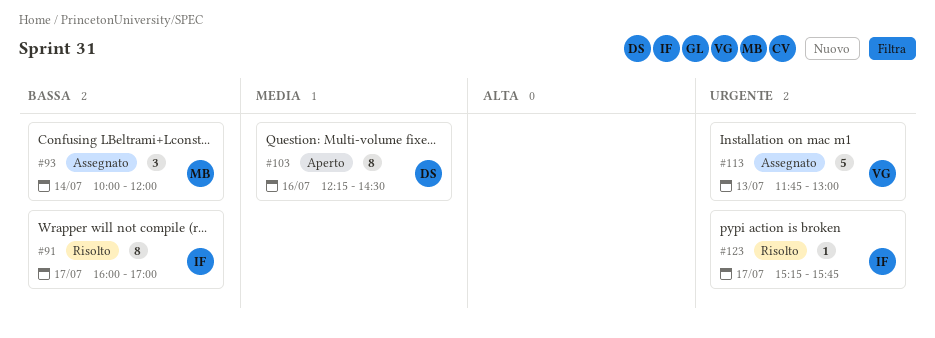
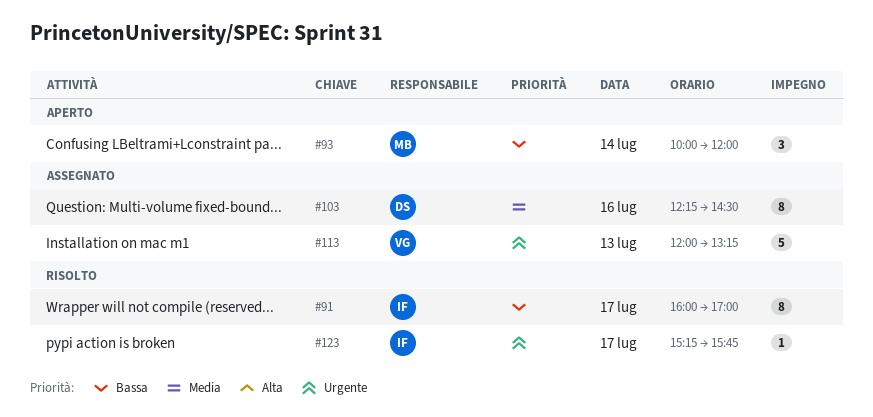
#93, status: Assegnato -> Aperto
#103, status: Aperto -> Assegnato
#113, begins: 11:45 -> 12:00
#113, ends: 13:00 -> 13:15

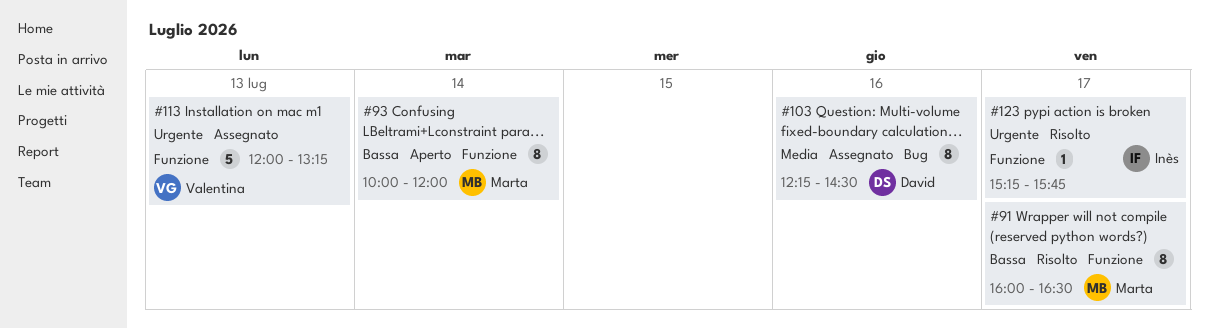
#91, owner: Inès -> Marta
#91, ends: 17:00 -> 16:30
#93, estimate: 3 -> 8

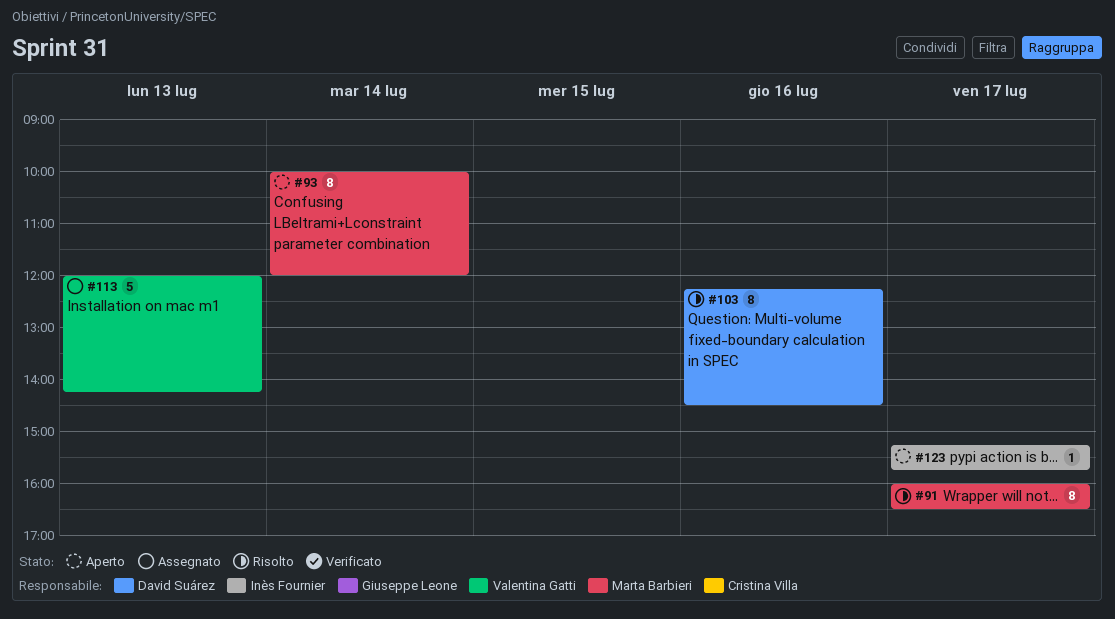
#103, status: Assegnato -> Risolto
#113, ends: 13:15 -> 14:15
#123, status: Risolto -> Aperto

